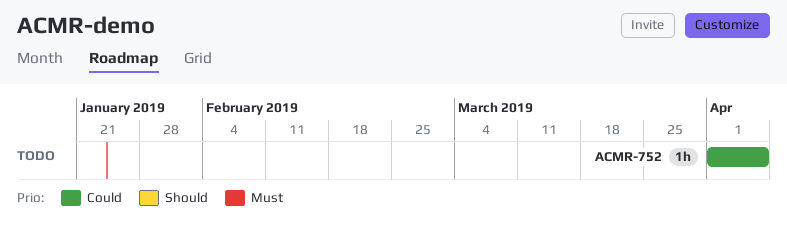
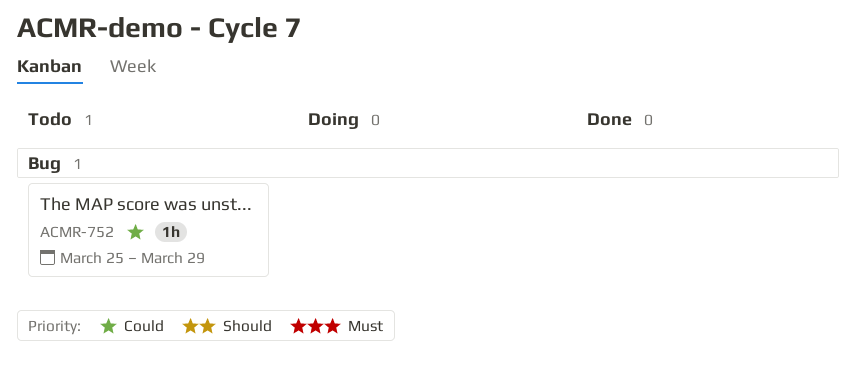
ACMR-752, start: Apr 1 -> Mar 25
ACMR-752, due: Apr 5 -> Mar 29

